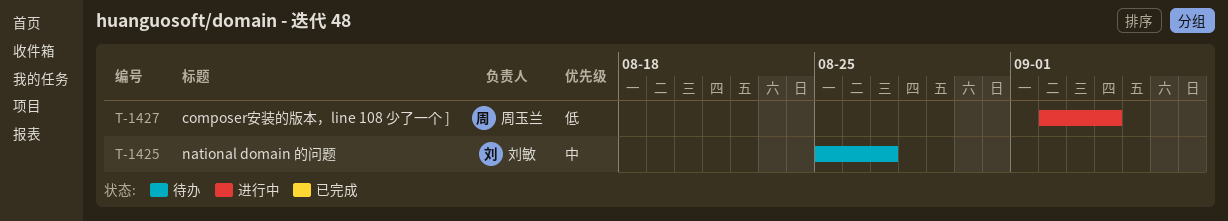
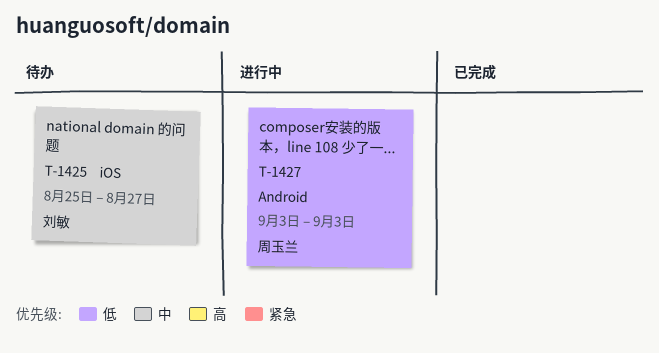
T-1427, start: Sep 2 -> Sep 3
T-1427, due: Sep 4 -> Sep 3

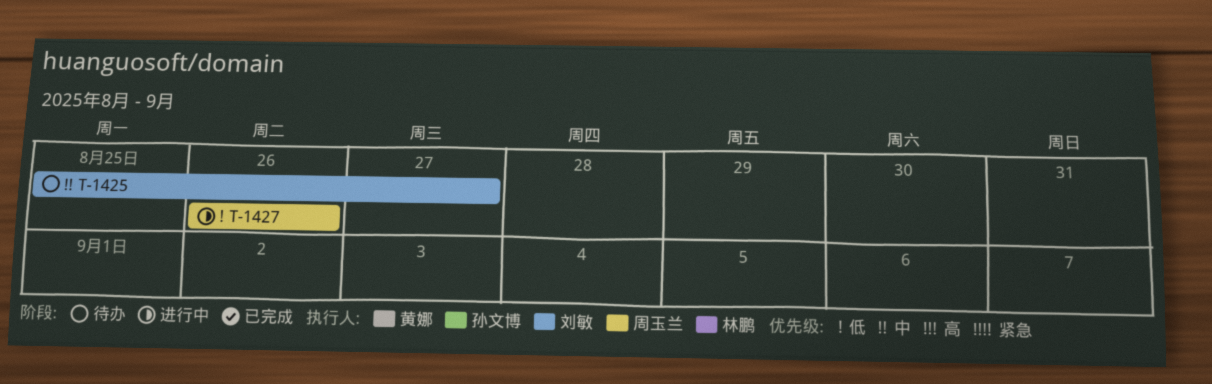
T-1427, start: Sep 3 -> Aug 26
T-1427, due: Sep 3 -> Aug 26

